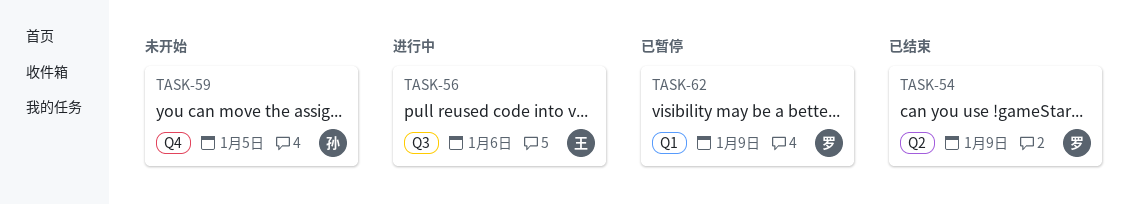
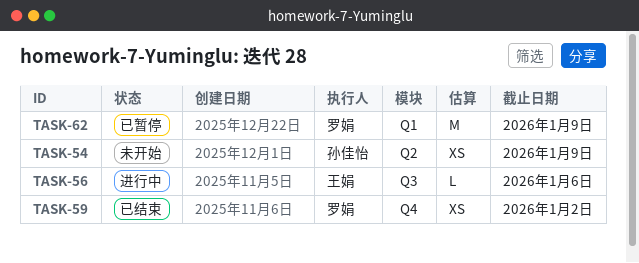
TASK-54, status: 已结束 -> 未开始
TASK-54, owner: 罗娟 -> 孙佳怡
TASK-59, status: 未开始 -> 已结束
TASK-59, owner: 孙佳怡 -> 罗娟
TASK-59, due: Jan 5 -> Jan 2

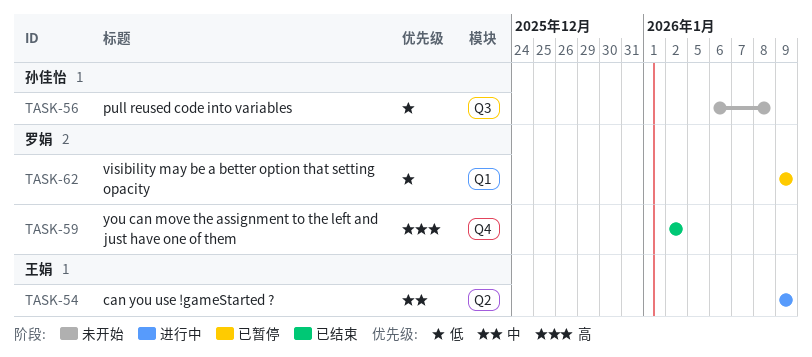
TASK-54, status: 未开始 -> 进行中
TASK-54, owner: 孙佳怡 -> 王娟
TASK-56, status: 进行中 -> 未开始
TASK-56, owner: 王娟 -> 孙佳怡
TASK-56, due: Jan 6 -> Jan 8

